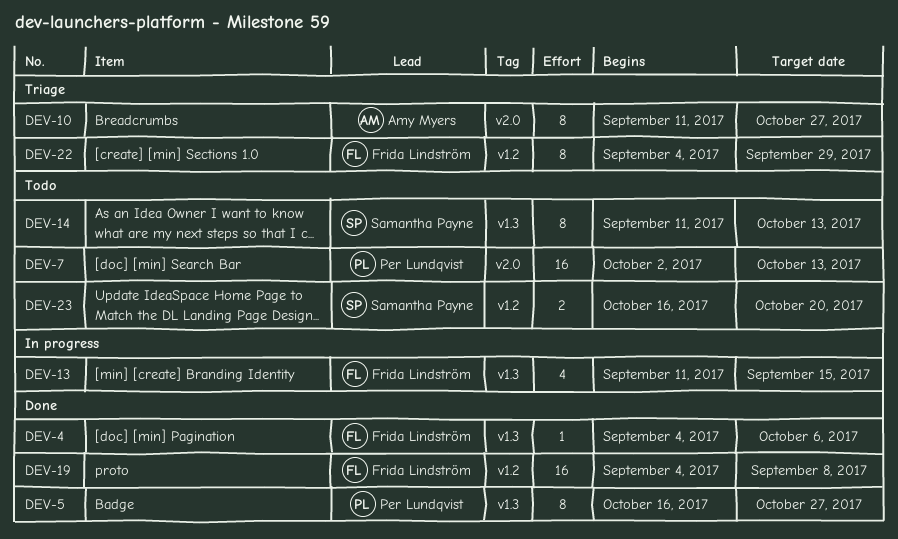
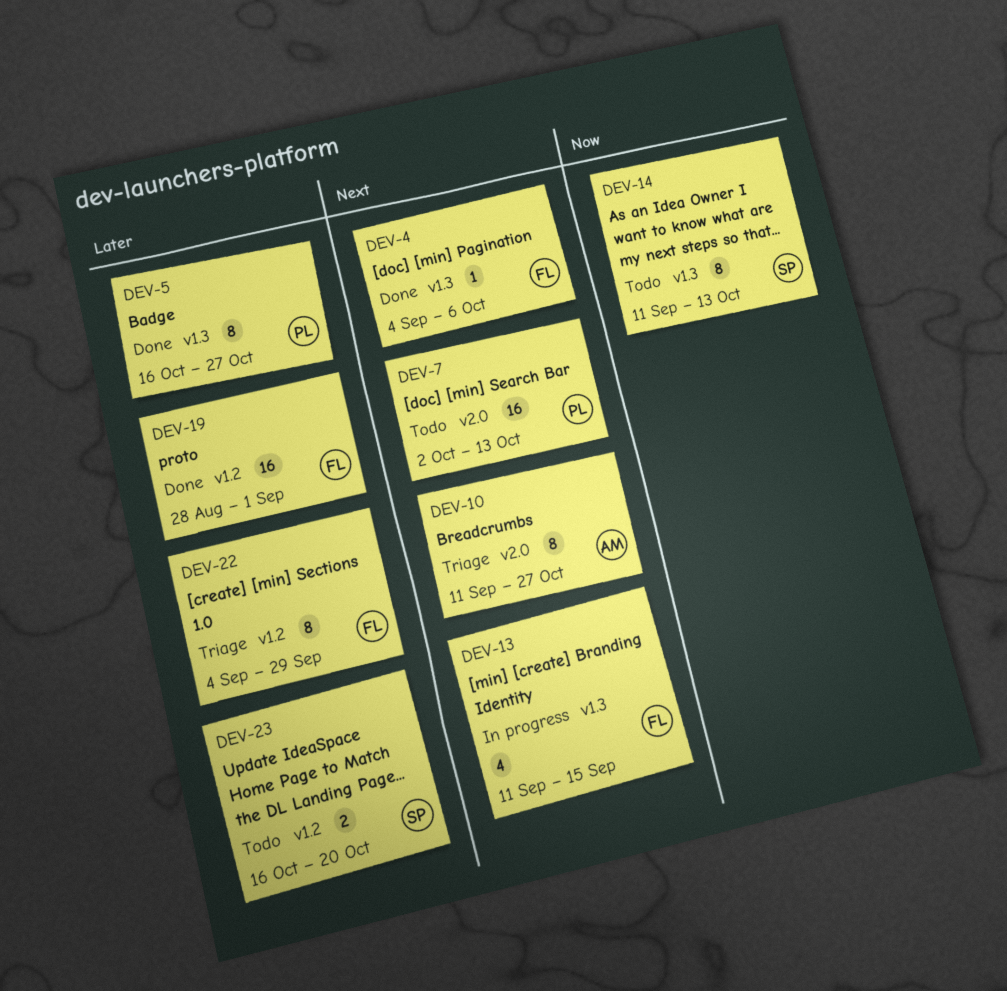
DEV-19, start: Sep 4 -> Aug 28
DEV-19, due: Sep 8 -> Sep 1

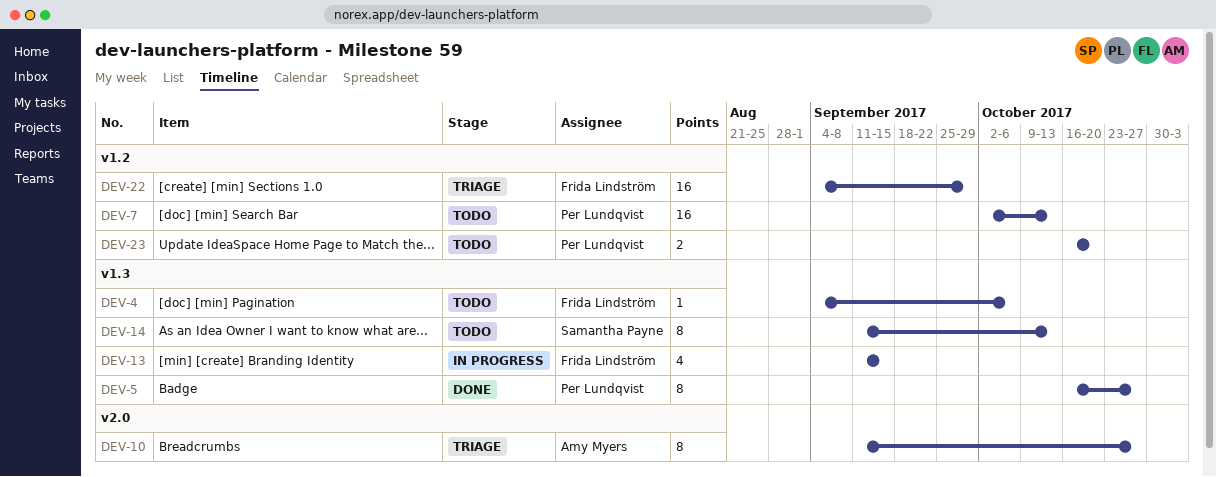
DEV-4, status: Done -> Todo
DEV-7, label: v2.0 -> v1.2
DEV-19: present -> none
DEV-22, estimate: 8 -> 16
DEV-23, owner: Samantha Payne -> Per Lundqvist

